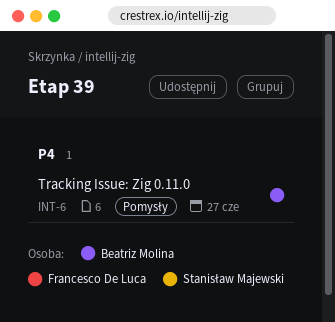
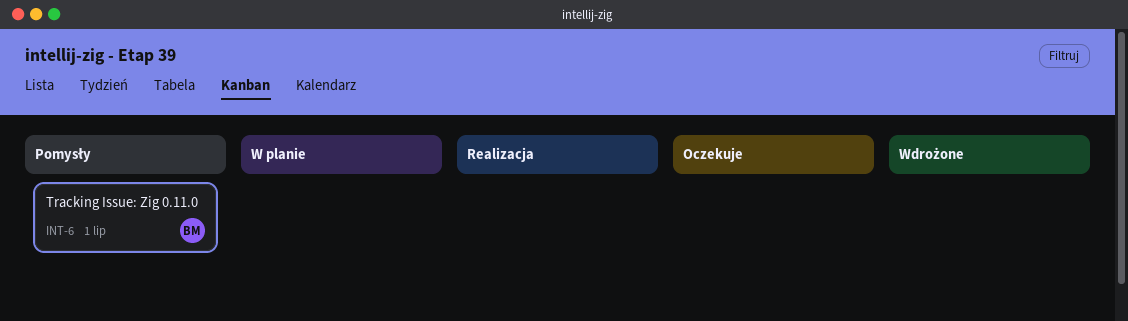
INT-6, due: Jun 27 -> Jul 1

